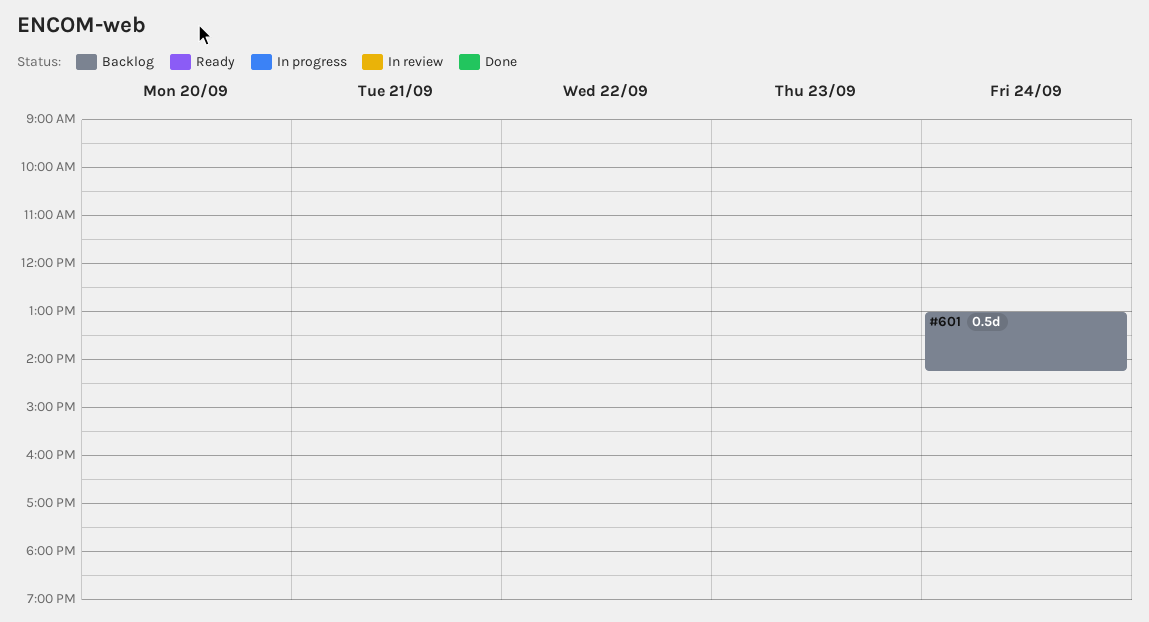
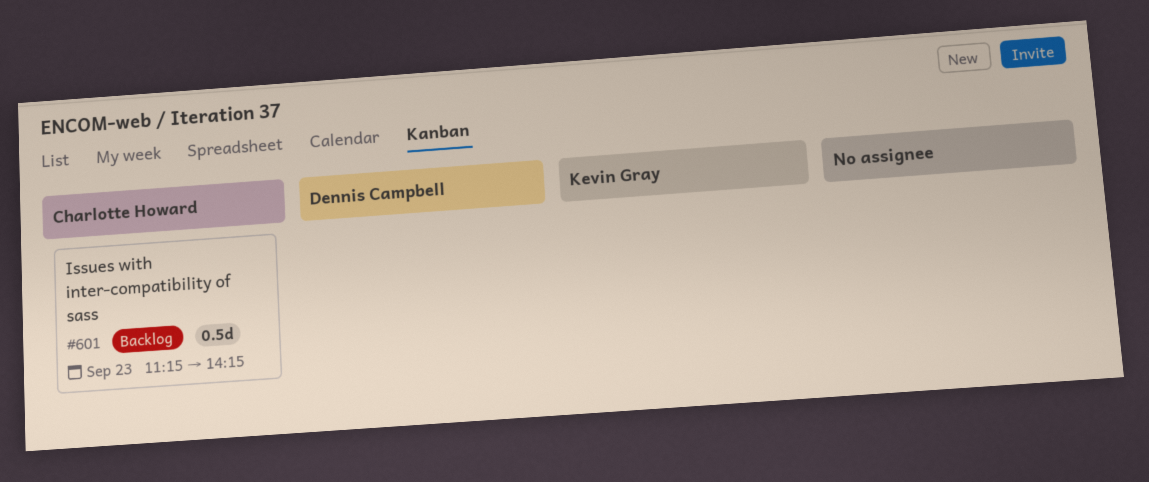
#601, day: Sep 24 -> Sep 23
#601, begins: 13:00 -> 11:15

